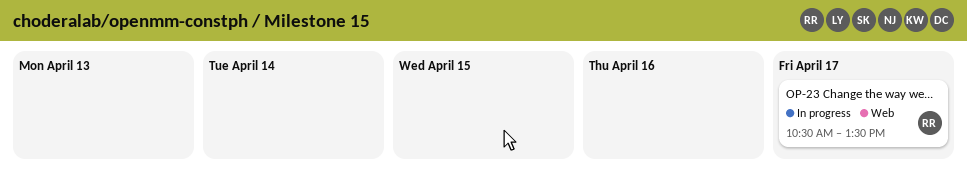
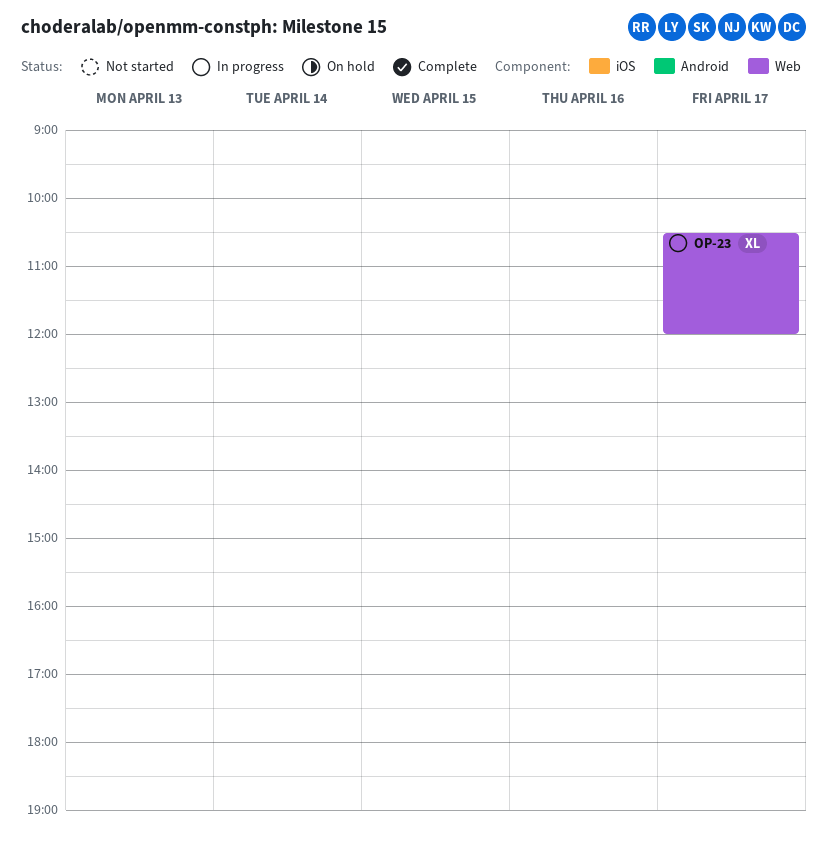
OP-23, ends: 13:30 -> 12:00

